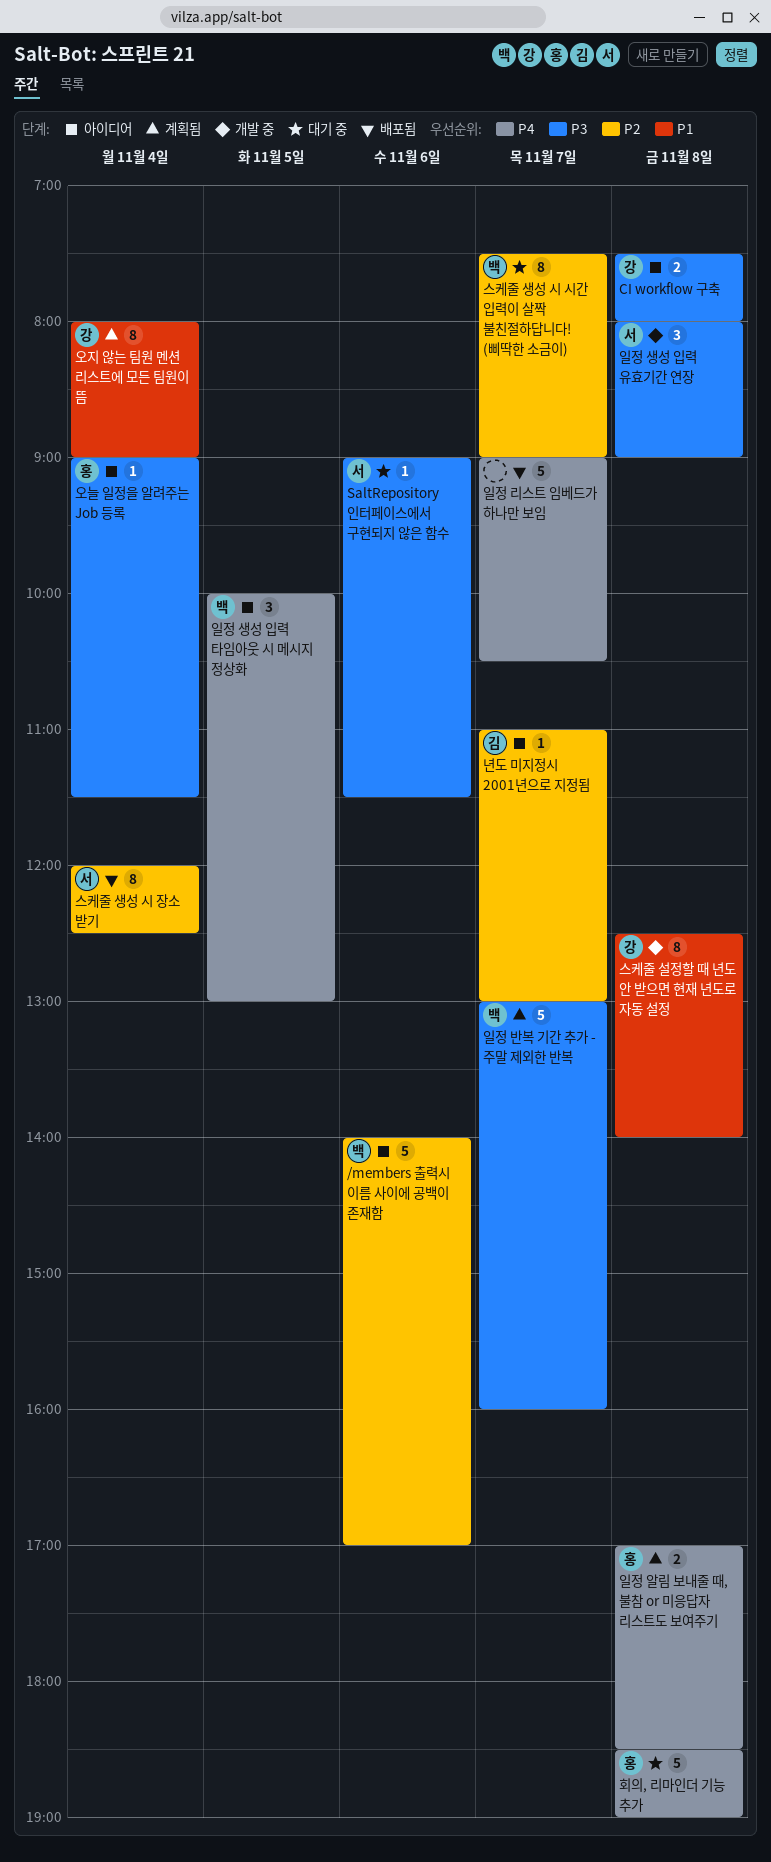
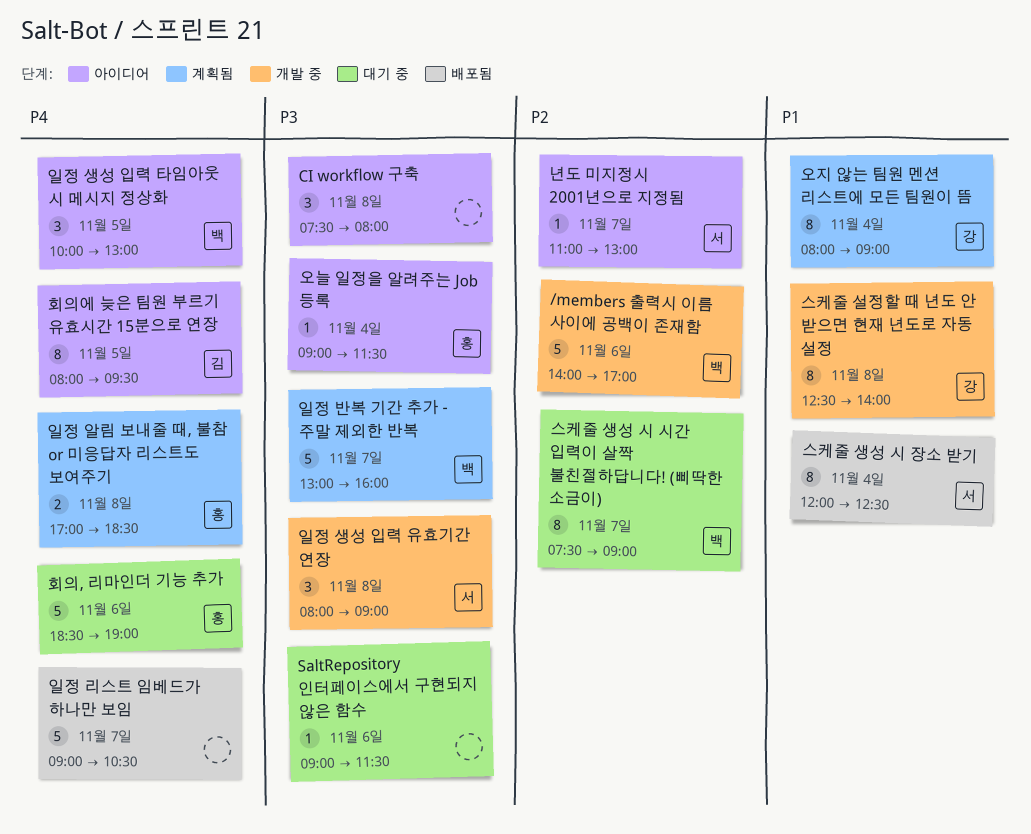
/members 출력시 이름 사이에 공백이 존재함, status: 아이디어 -> 개발 중
CI workflow 구축, owner: 강 -> none
CI workflow 구축, estimate: 2 -> 3
SaltRepository 인터페이스에서 구현되지 않은 함수, owner: 서 -> none
년도 미지정시 2001년으로 지정됨, owner: 김 -> 서
스케줄 생성 시 장소 받기, priority: P2 -> P1
회의, 리마인더 기능 추가, day: Nov 8 -> Nov 6
회의에 늦은 팀원 부르기 유효시간 15분으로 연장: none -> present

